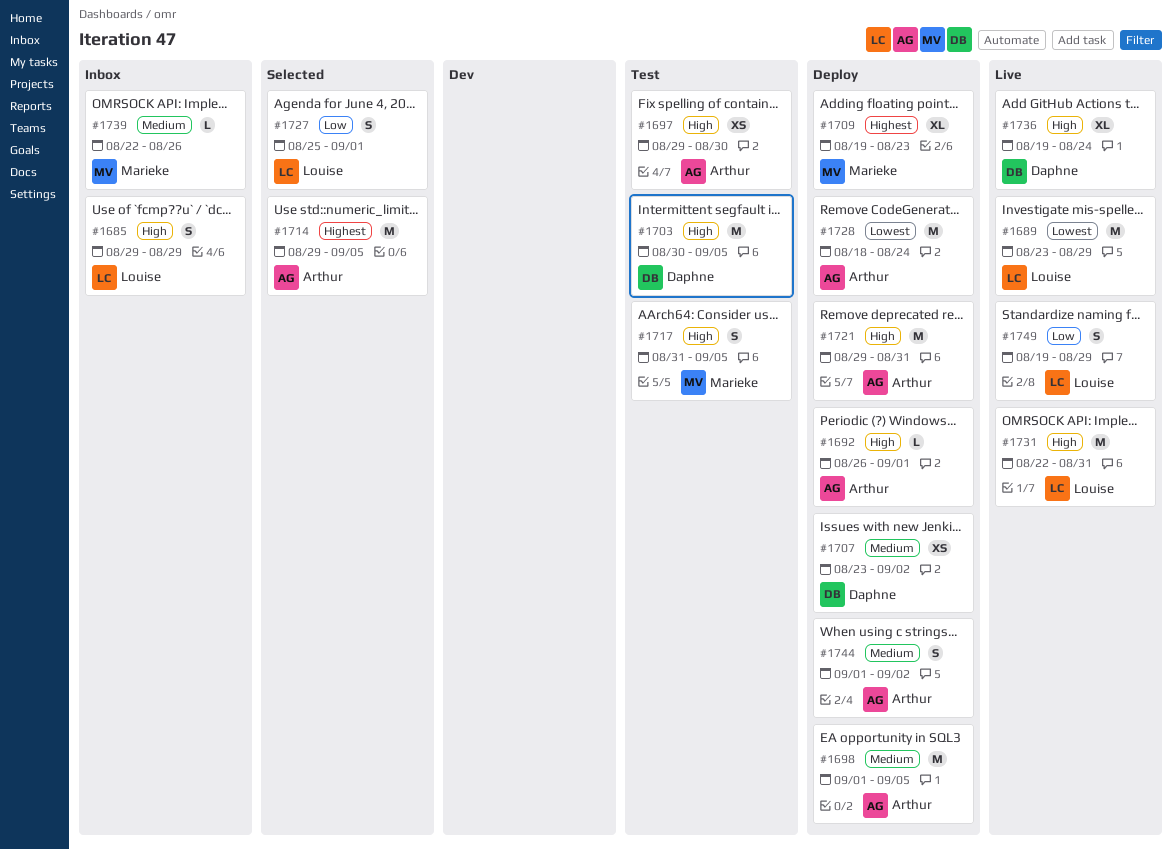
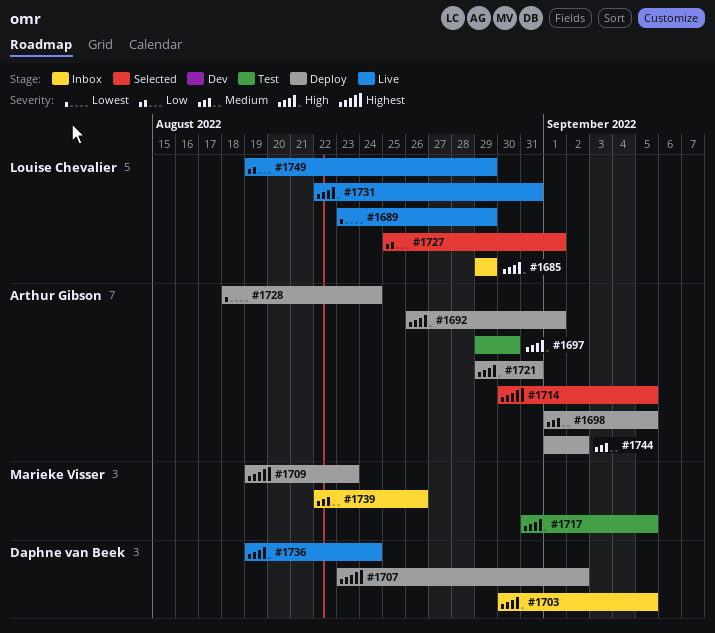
#1703, status: Test -> Inbox
#1707, priority: Medium -> Highest
#1714, start: Aug 29 -> Aug 30

